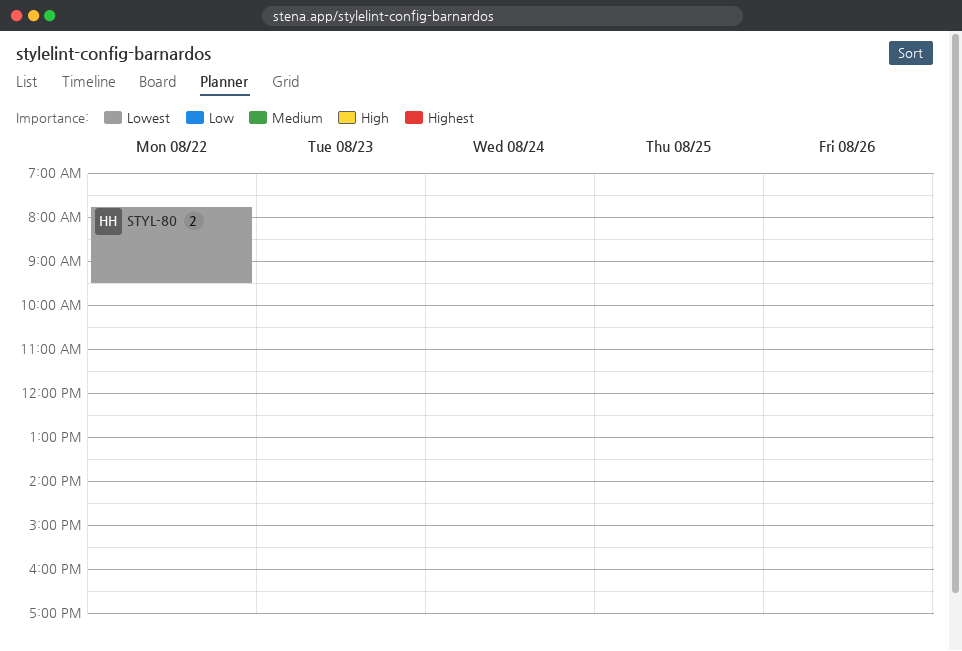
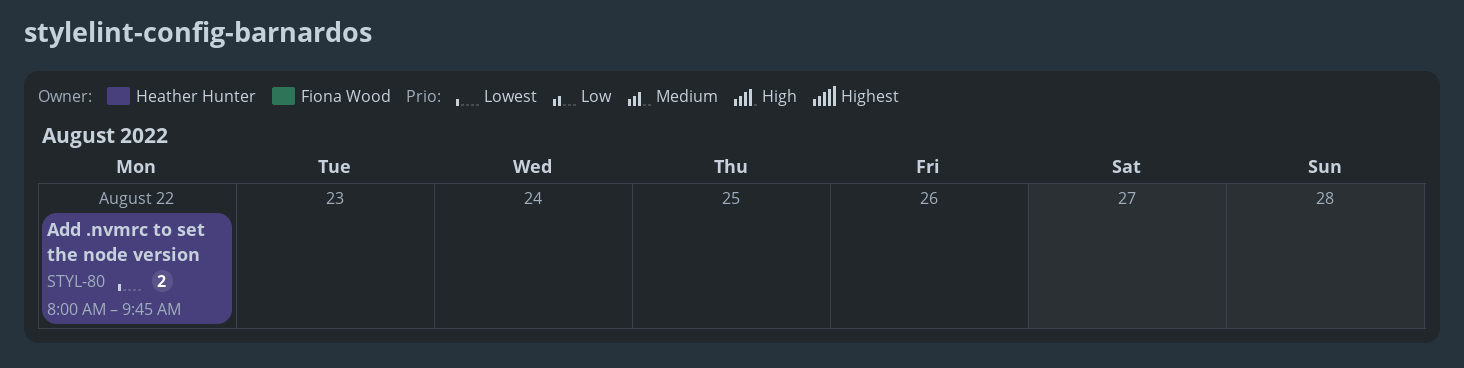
STYL-80, begins: 07:45 -> 08:00
STYL-80, ends: 09:30 -> 09:45

